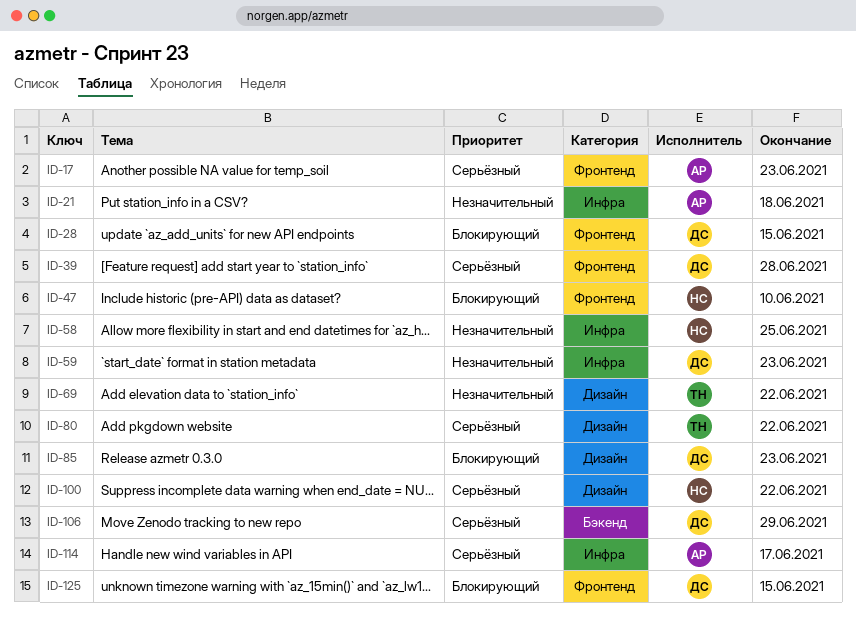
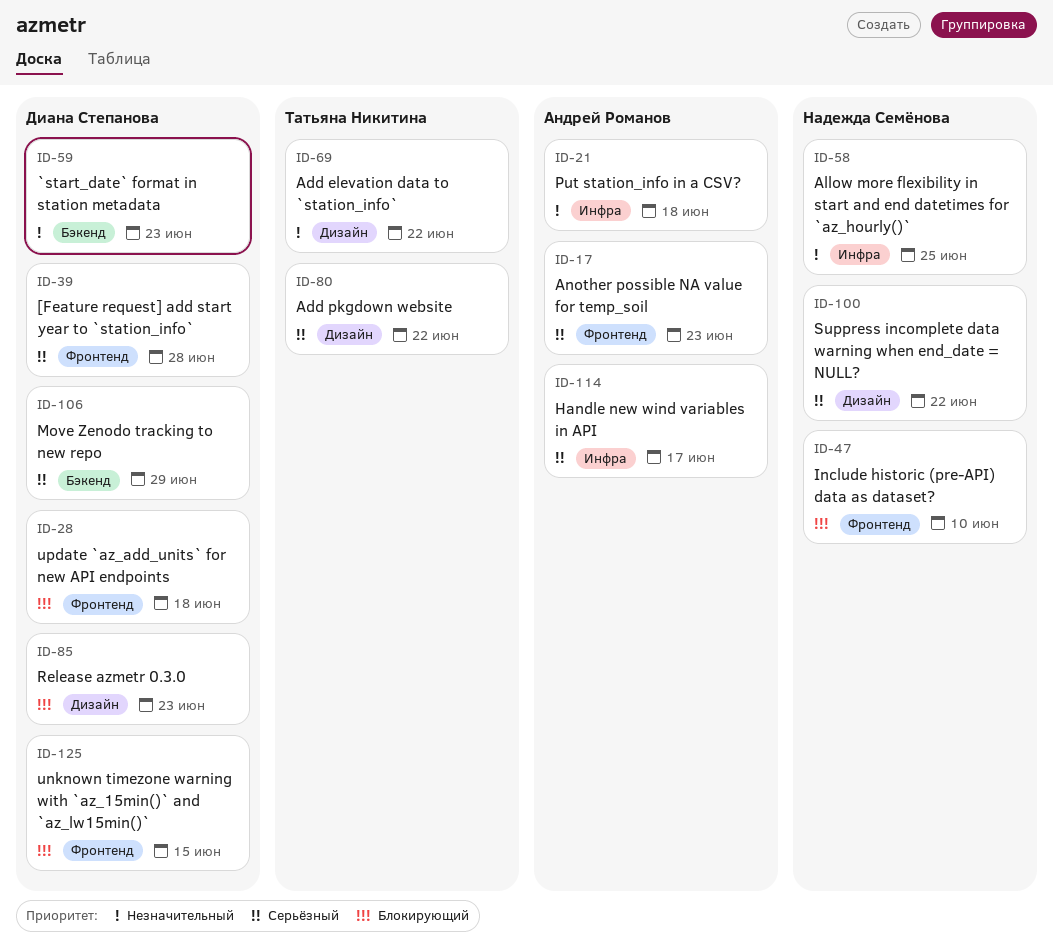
ID-28, due: Jun 15 -> Jun 18
ID-59, label: Инфра -> Бэкенд

